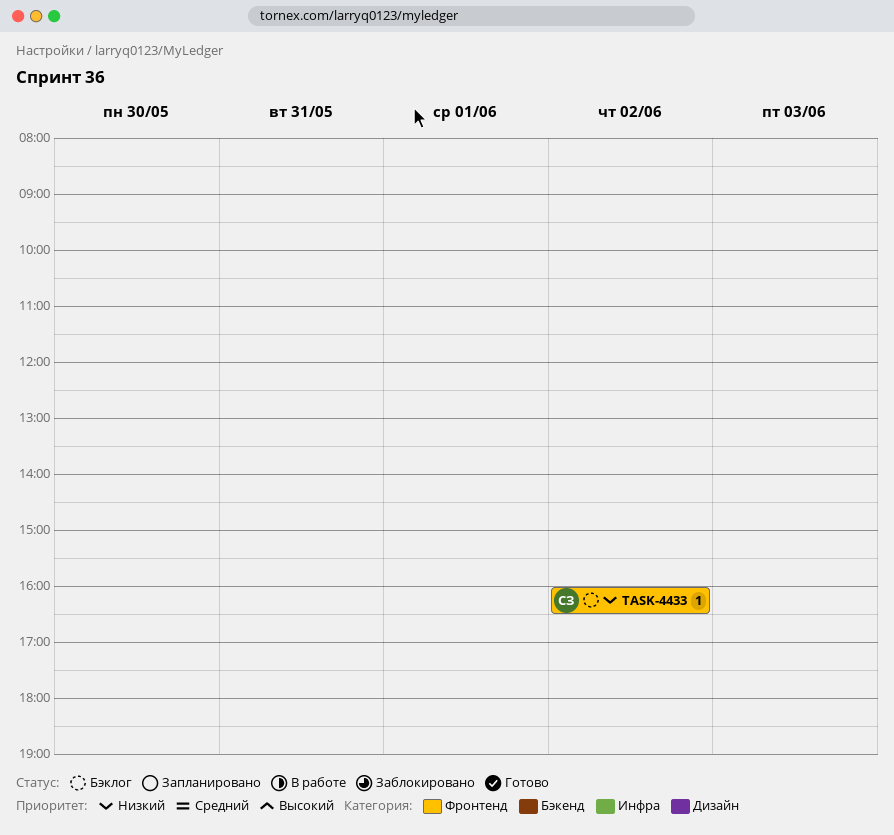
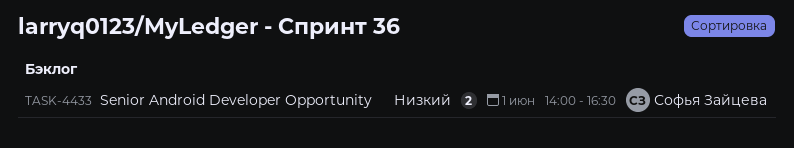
TASK-4433, estimate: 1 -> 2
TASK-4433, day: Jun 2 -> Jun 1
TASK-4433, begins: 16:00 -> 14:00

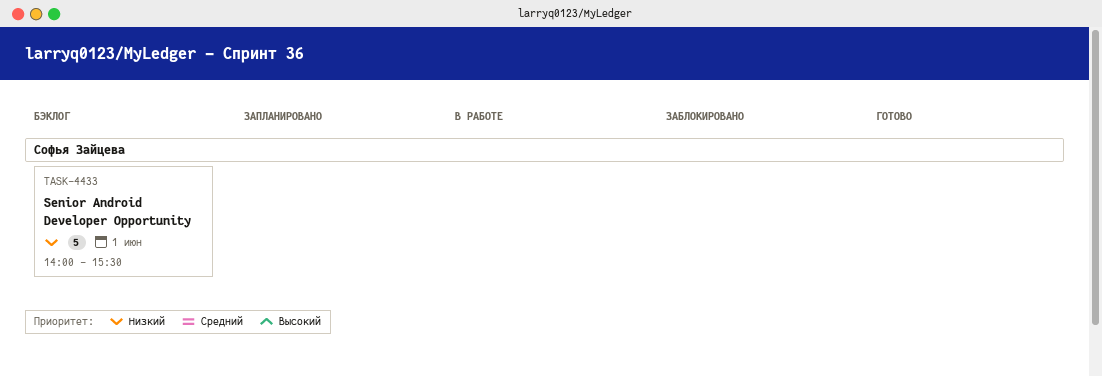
TASK-4433, estimate: 2 -> 5
TASK-4433, ends: 16:30 -> 15:30

